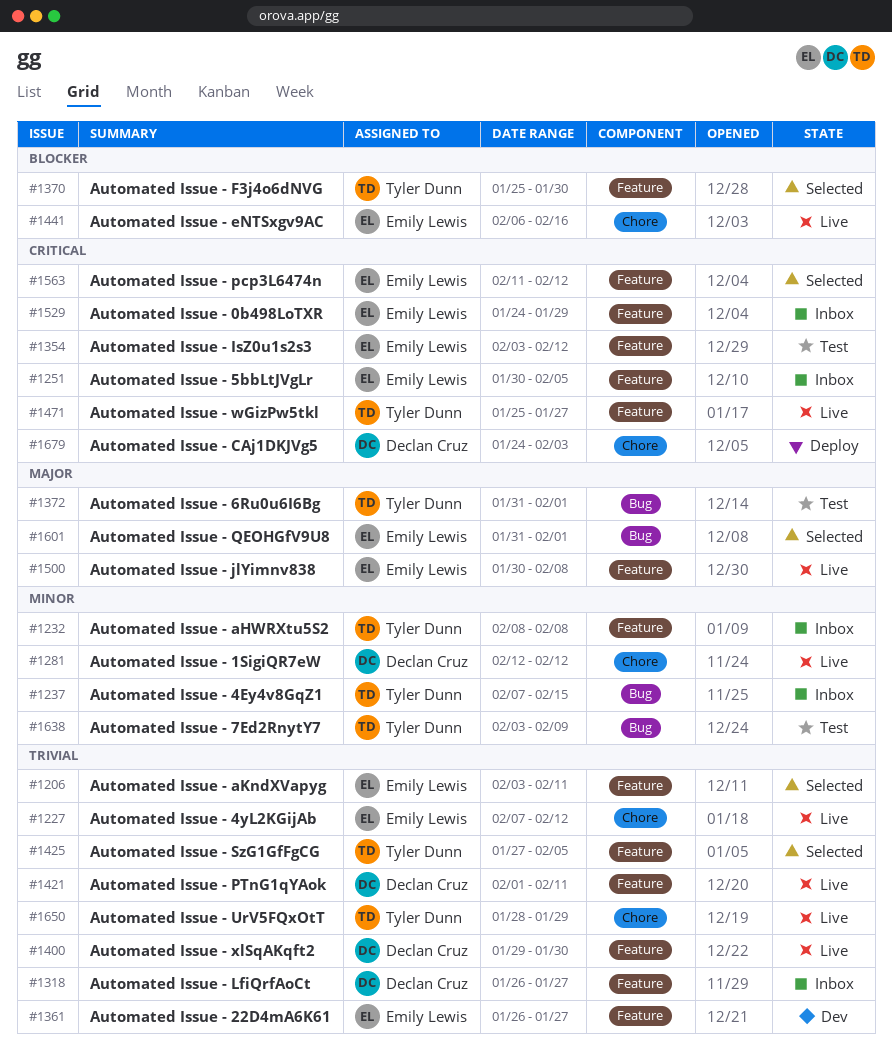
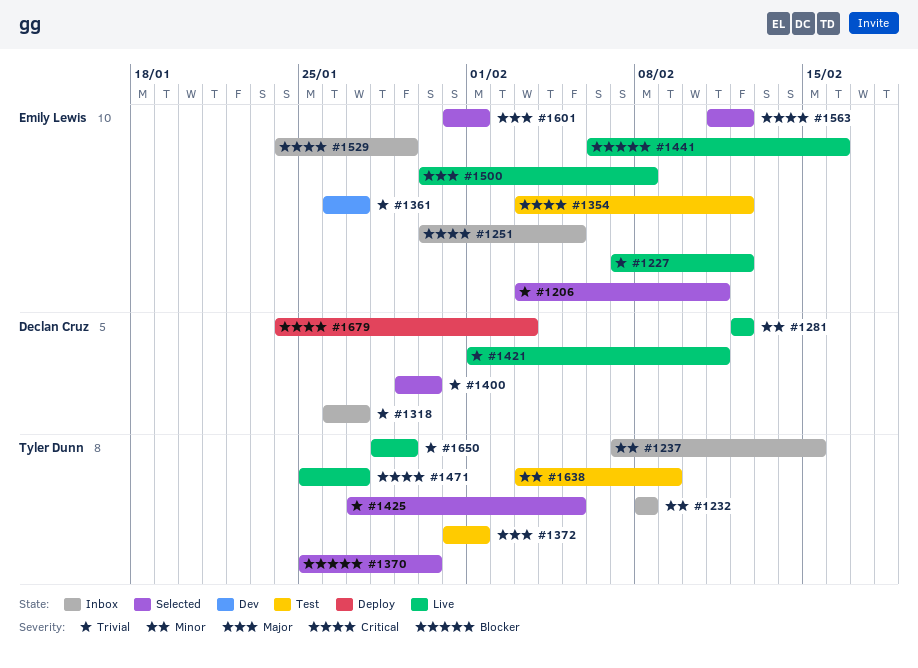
#1400, status: Live -> Selected

